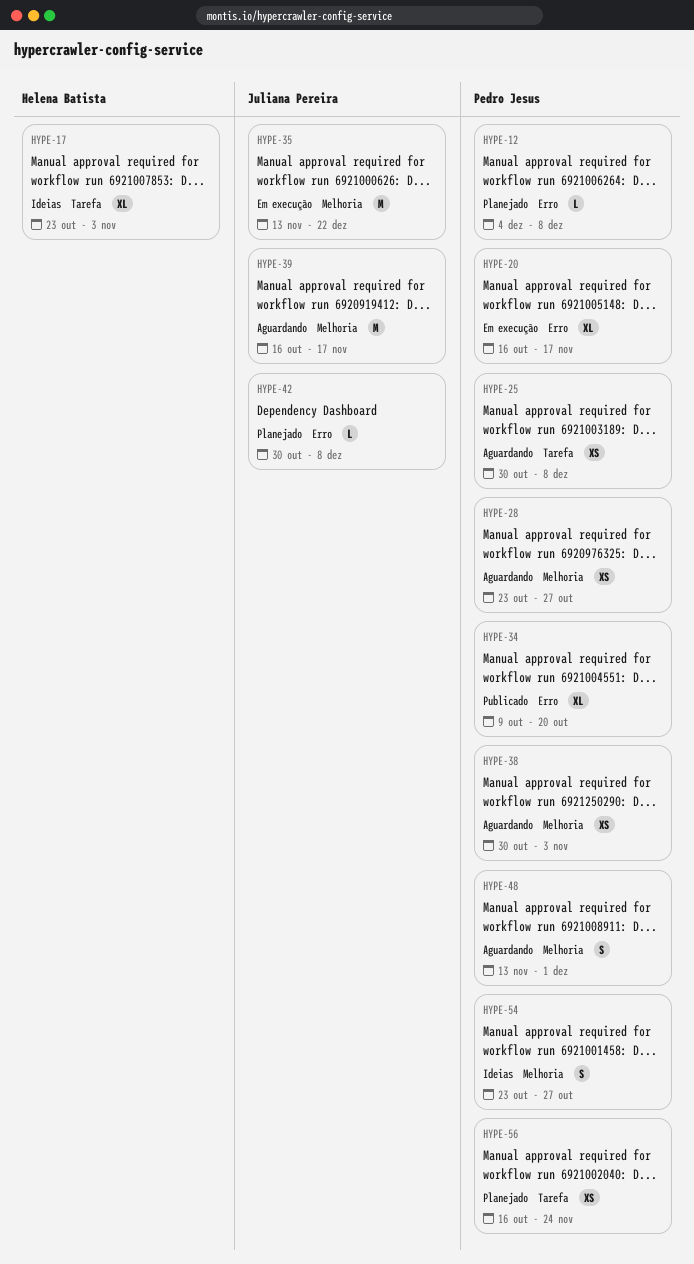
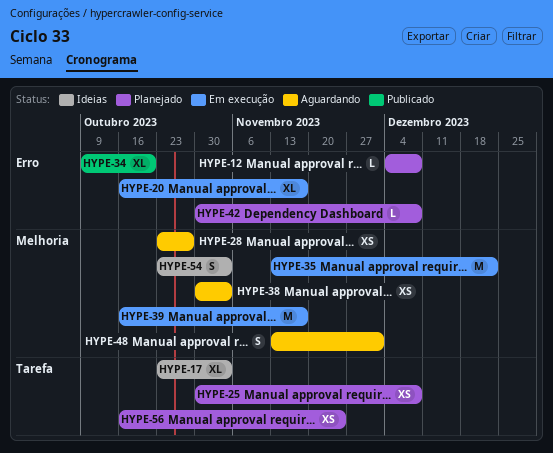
HYPE-25, status: Aguardando -> Planejado
HYPE-39, status: Aguardando -> Em execução
HYPE-54, due: Oct 27 -> Nov 3

